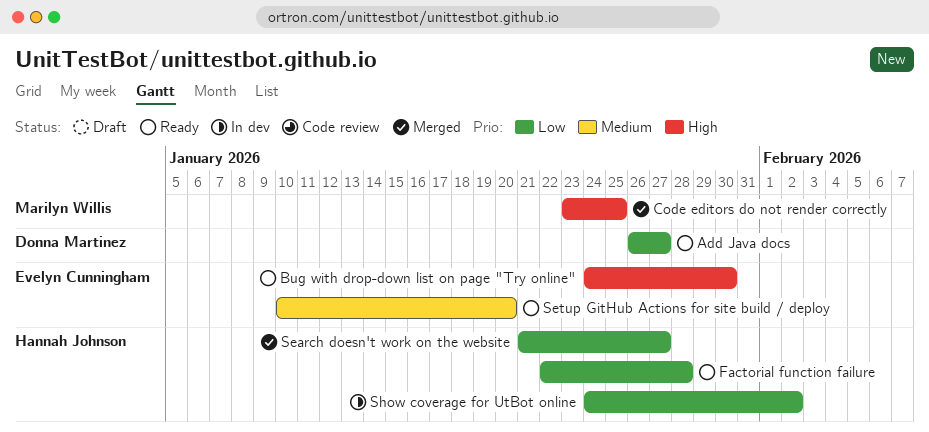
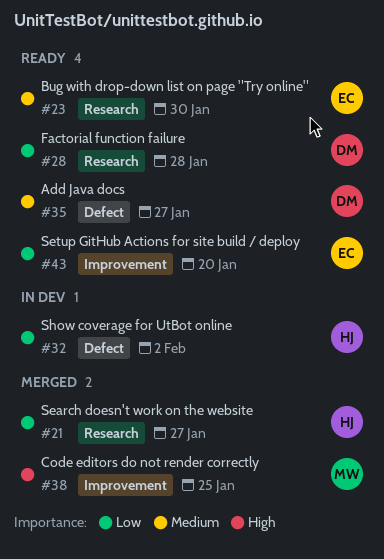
Add Java docs, priority: Low -> Medium
Bug with drop-down list on page "Try online", priority: High -> Medium
Factorial function failure, owner: Hannah Johnson -> Donna Martinez
Setup GitHub Actions for site build / deploy, priority: Medium -> Low

